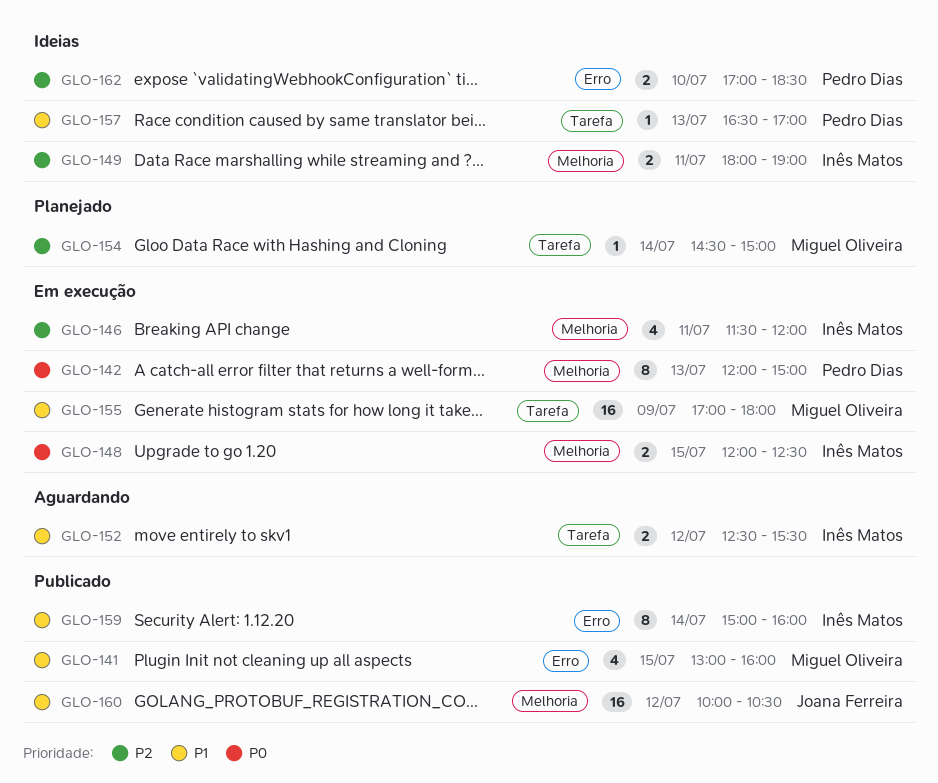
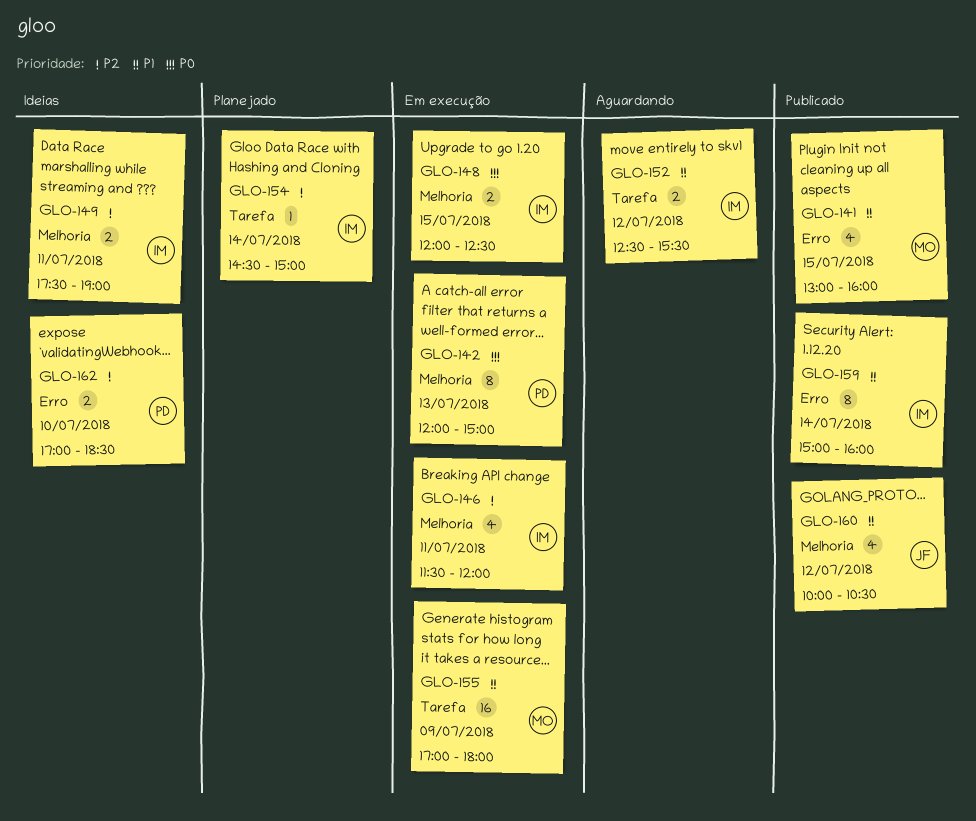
GLO-149, begins: 18:00 -> 17:30
GLO-154, owner: Miguel Oliveira -> Inês Matos
GLO-157: present -> none
GLO-160, estimate: 16 -> 4

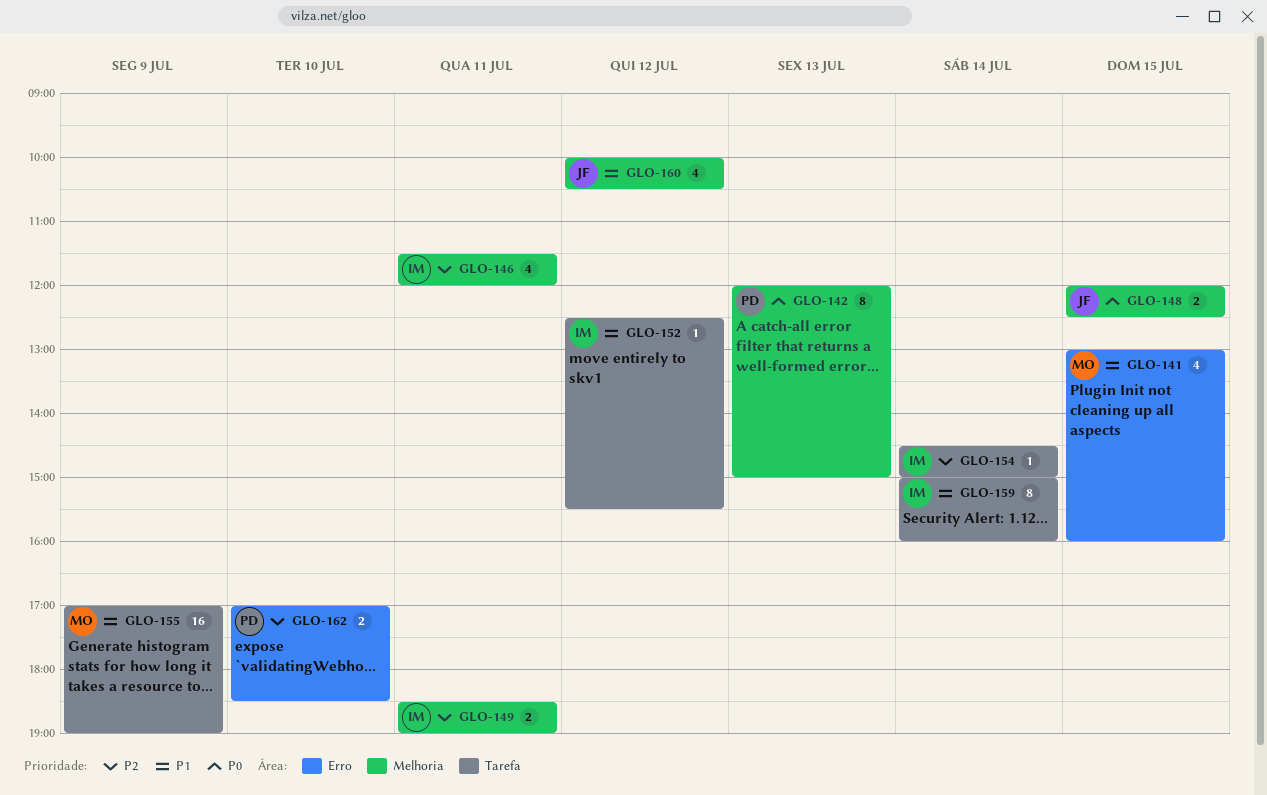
GLO-148, owner: IM -> JF
GLO-149, begins: 17:30 -> 18:30
GLO-152, estimate: 2 -> 1
GLO-155, ends: 18:00 -> 19:00
GLO-159, label: Erro -> Tarefa

